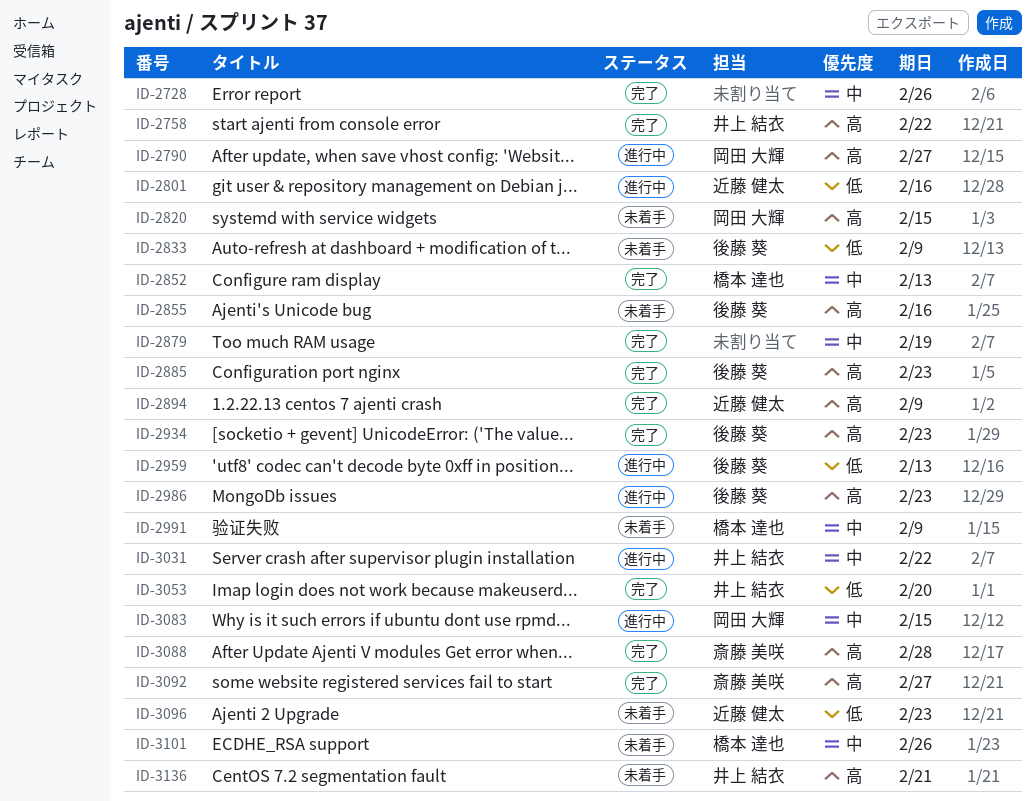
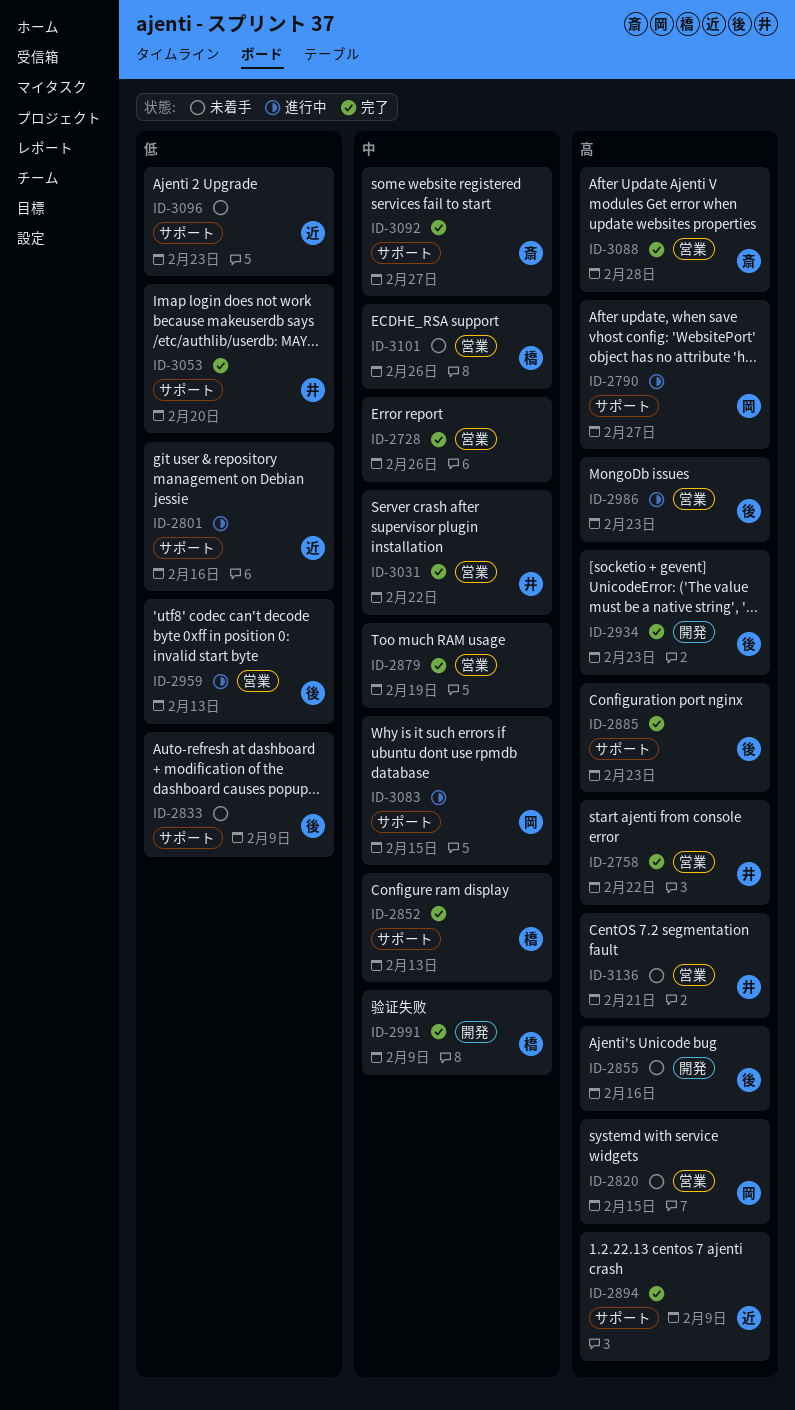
ID-2991, status: 未着手 -> 完了
ID-3031, status: 進行中 -> 完了
ID-3092, priority: 高 -> 中

